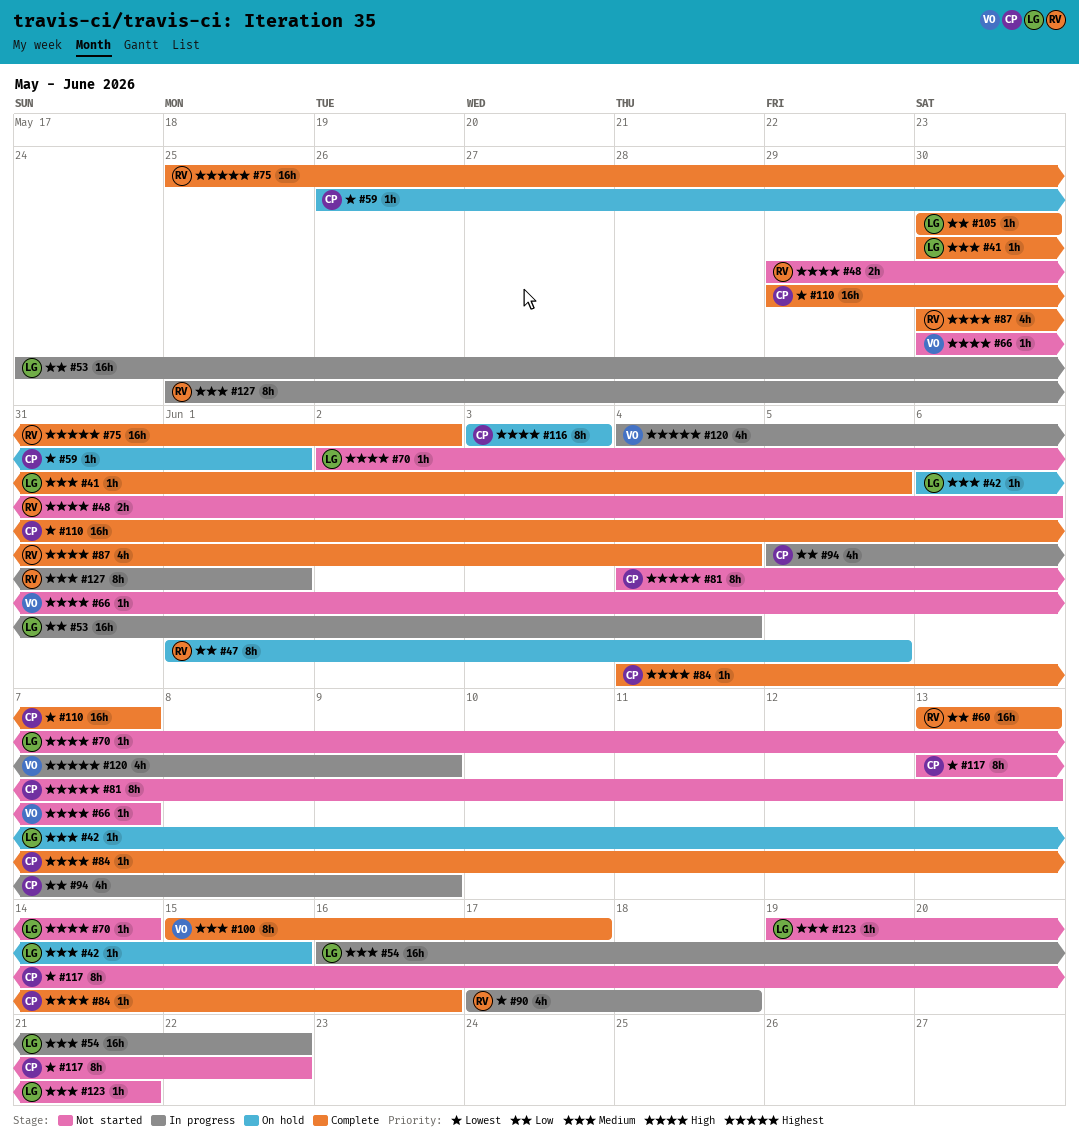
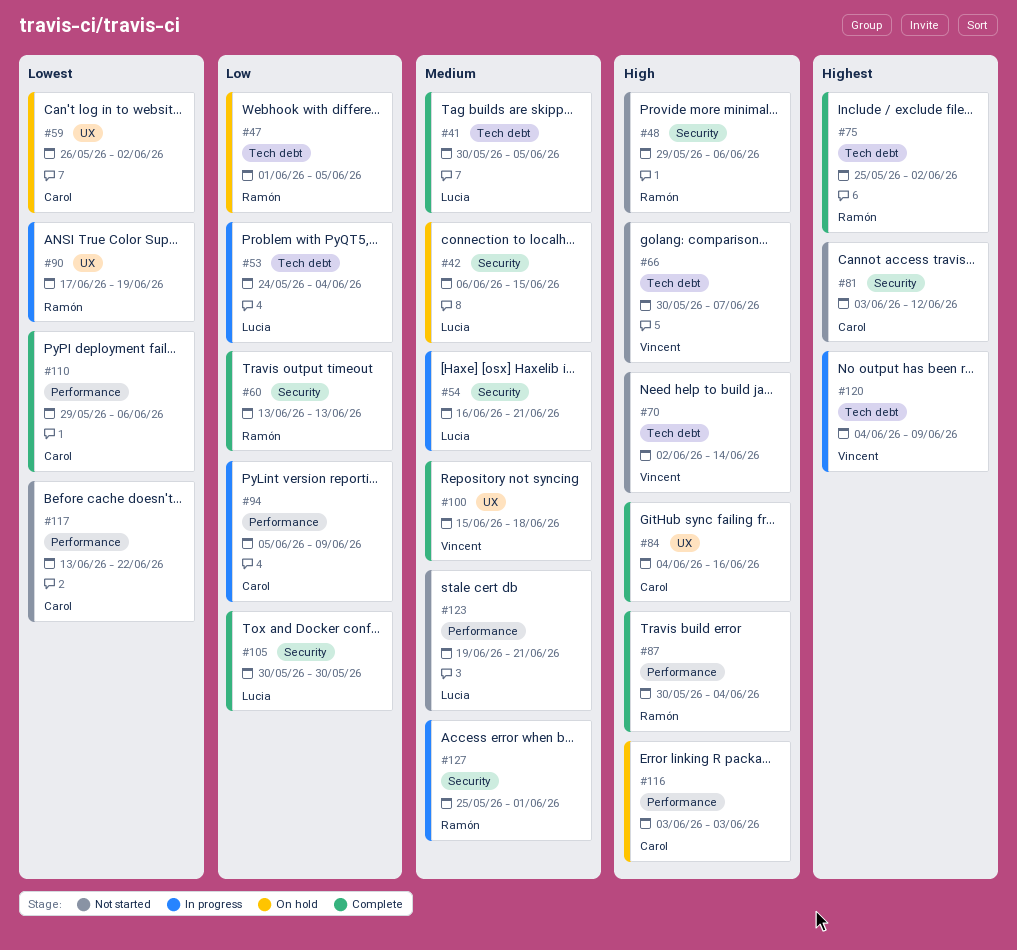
#54, due: Jun 22 -> Jun 21
#59, due: Jun 1 -> Jun 2
#70, owner: Lucia -> Vincent
#81, start: Jun 4 -> Jun 3
#81, due: Jun 13 -> Jun 12
#90, due: Jun 18 -> Jun 19
#100, due: Jun 17 -> Jun 18
#110, due: Jun 7 -> Jun 6

